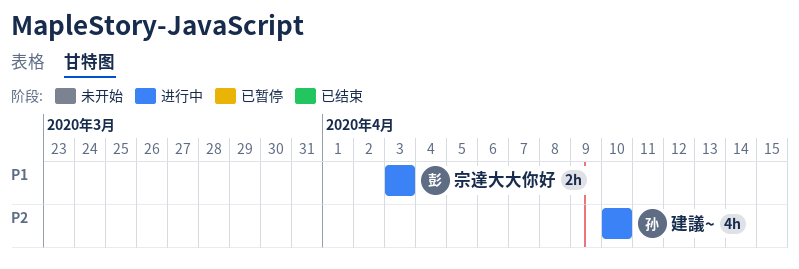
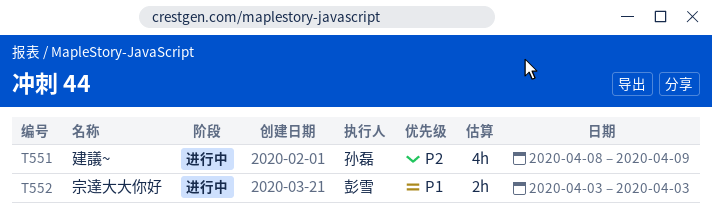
建議~, start: Apr 10 -> Apr 8
建議~, due: Apr 10 -> Apr 9

